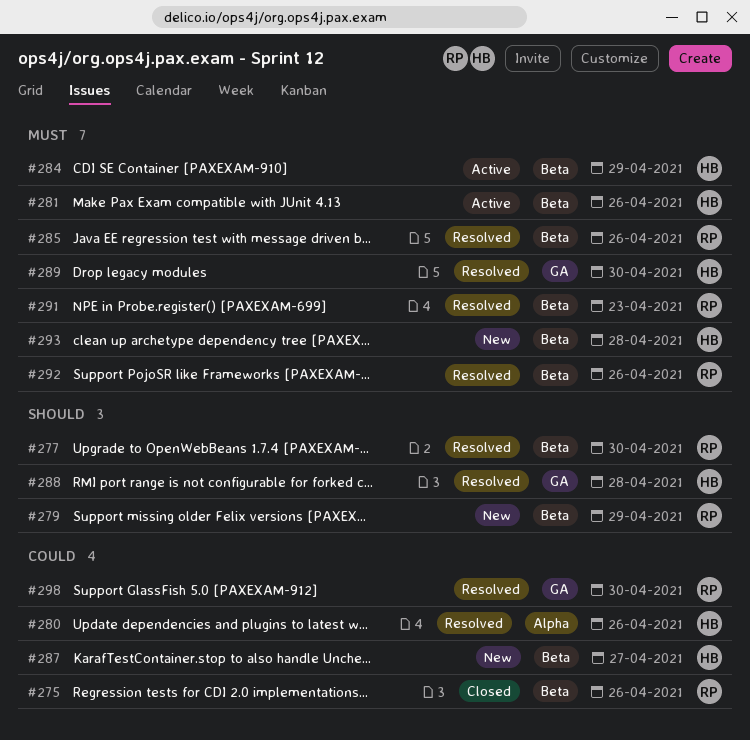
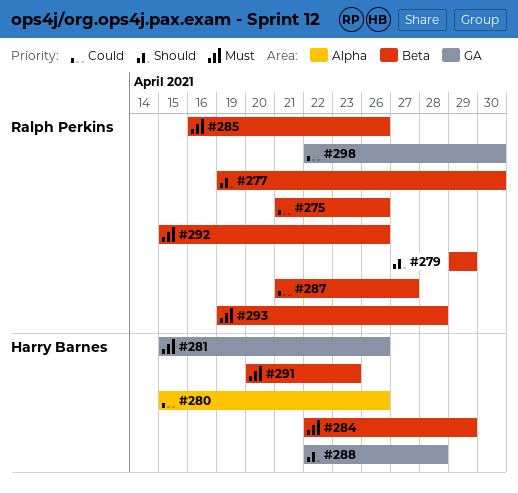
#281, label: Beta -> GA
#287, owner: Harry Barnes -> Ralph Perkins
#289: present -> none
#291, owner: Ralph Perkins -> Harry Barnes
#293, owner: Harry Barnes -> Ralph Perkins

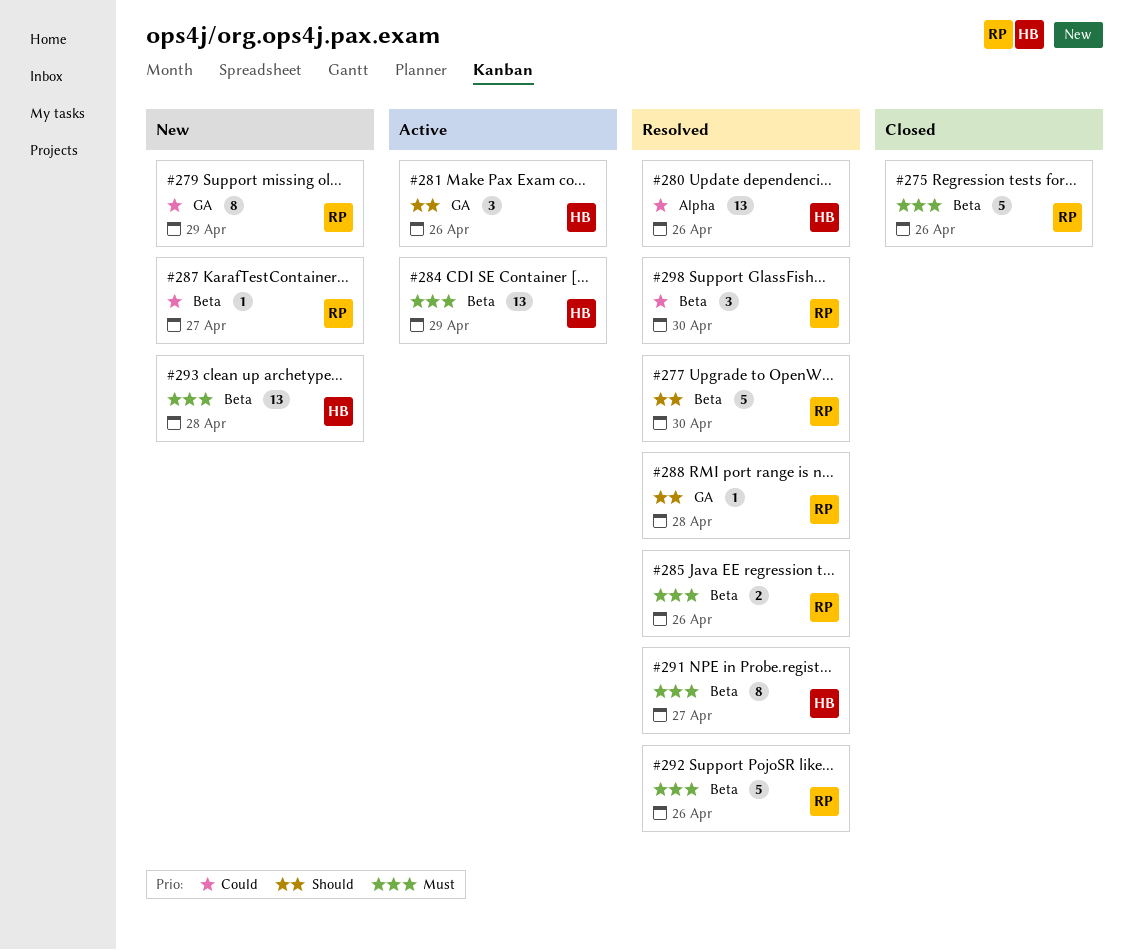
#275, priority: Could -> Must
#279, priority: Should -> Could
#279, label: Beta -> GA
#281, priority: Must -> Should
#288, owner: Harry Barnes -> Ralph Perkins
#291, due: Apr 23 -> Apr 27
#293, owner: Ralph Perkins -> Harry Barnes
#298, label: GA -> Beta

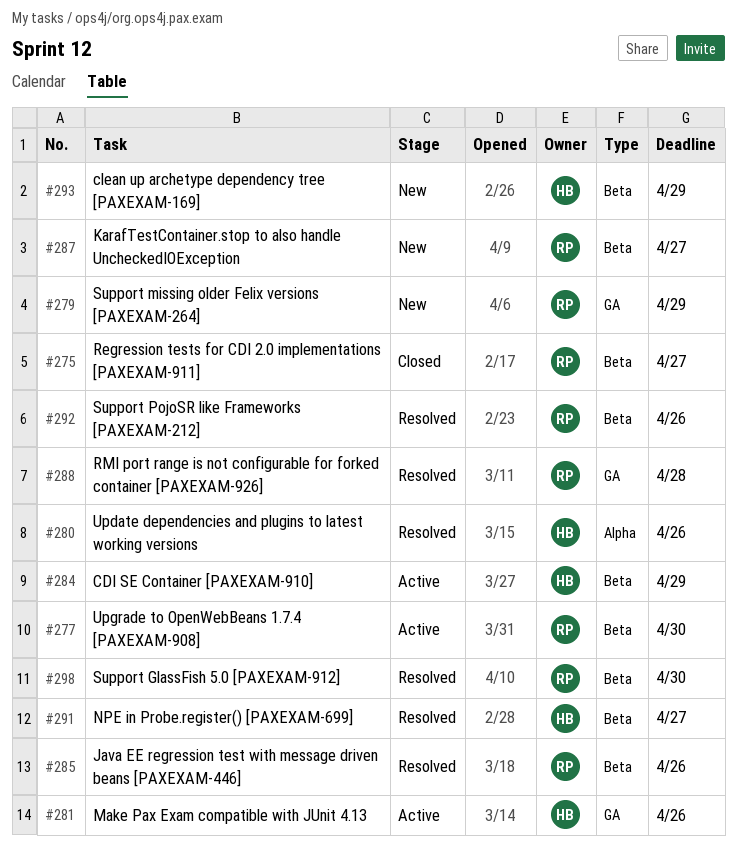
#275, due: Apr 26 -> Apr 27
#277, status: Resolved -> Active
#293, due: Apr 28 -> Apr 29

